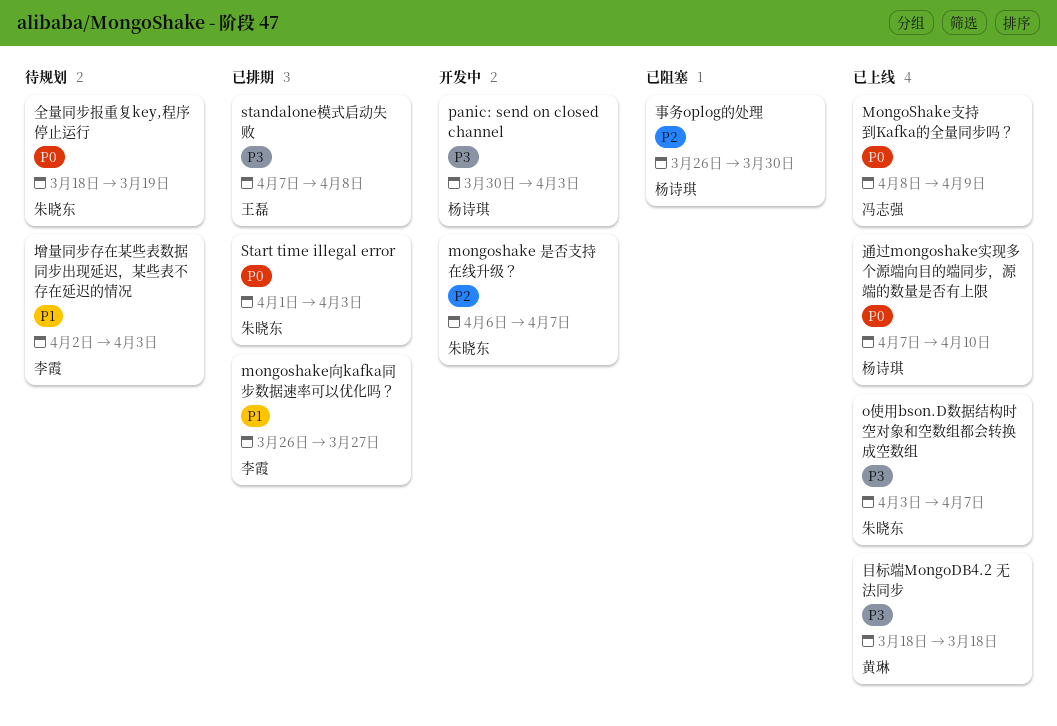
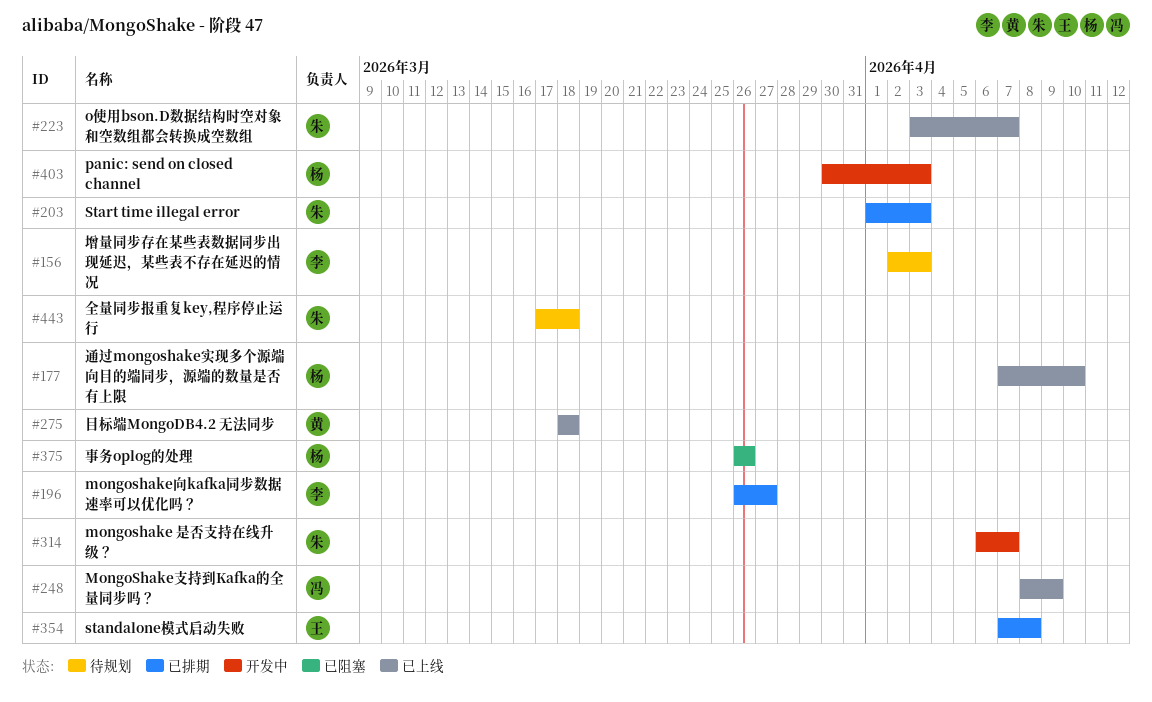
事务oplog的处理, due: Mar 30 -> Mar 26
全量同步报重复key,程序停止运行, start: Mar 18 -> Mar 17
全量同步报重复key,程序停止运行, due: Mar 19 -> Mar 18

